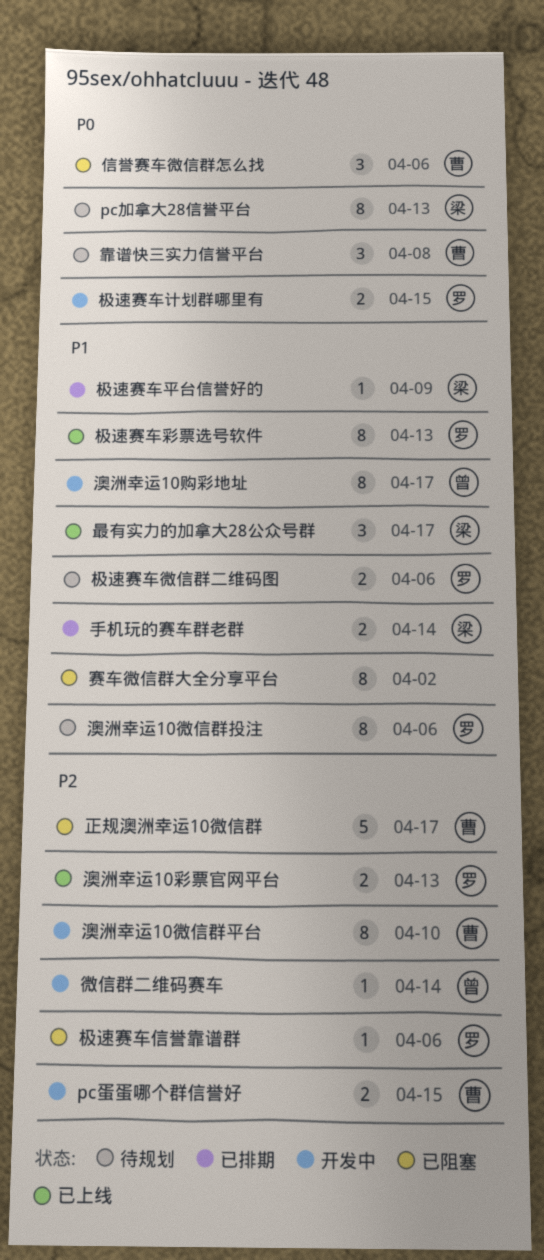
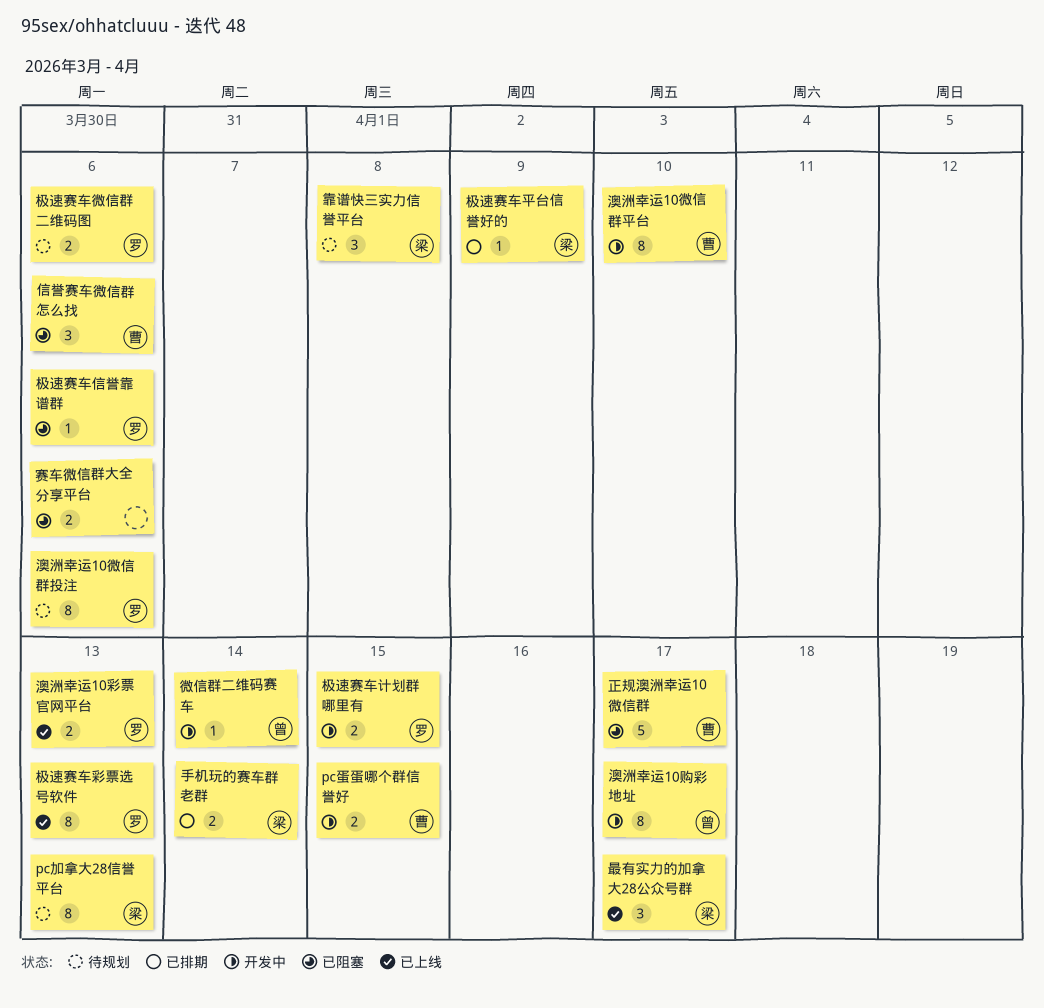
赛车微信群大全分享平台, estimate: 8 -> 2
赛车微信群大全分享平台, due: Apr 2 -> Apr 6
靠谱快三实力信誉平台, owner: 曹 -> 梁

